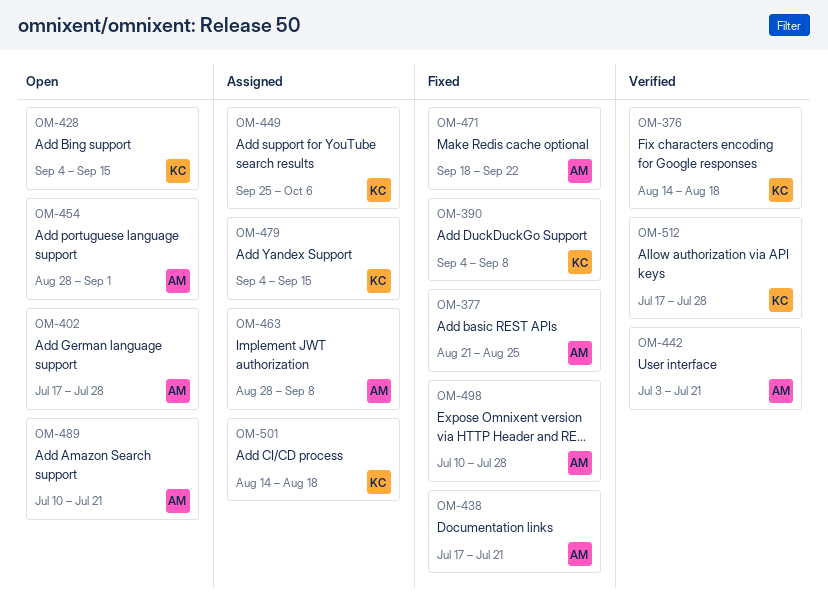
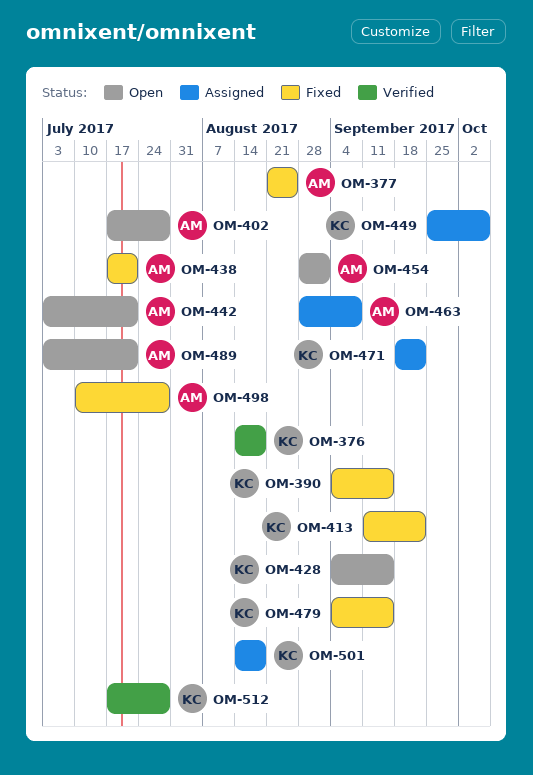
OM-390, due: Sep 8 -> Sep 15
OM-413: none -> present
OM-442, status: Verified -> Open
OM-471, status: Fixed -> Assigned
OM-471, owner: AM -> KC
OM-479, status: Assigned -> Fixed
OM-489, start: Jul 10 -> Jul 3

